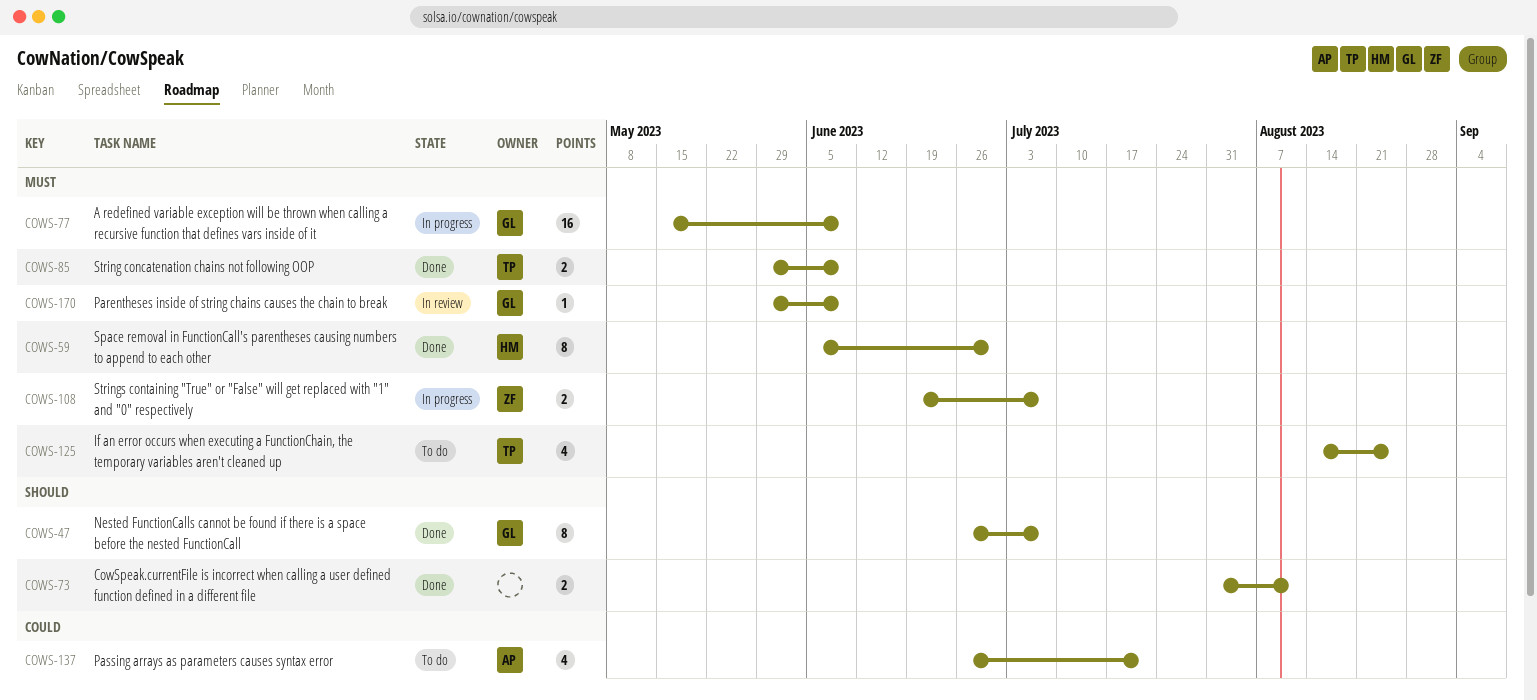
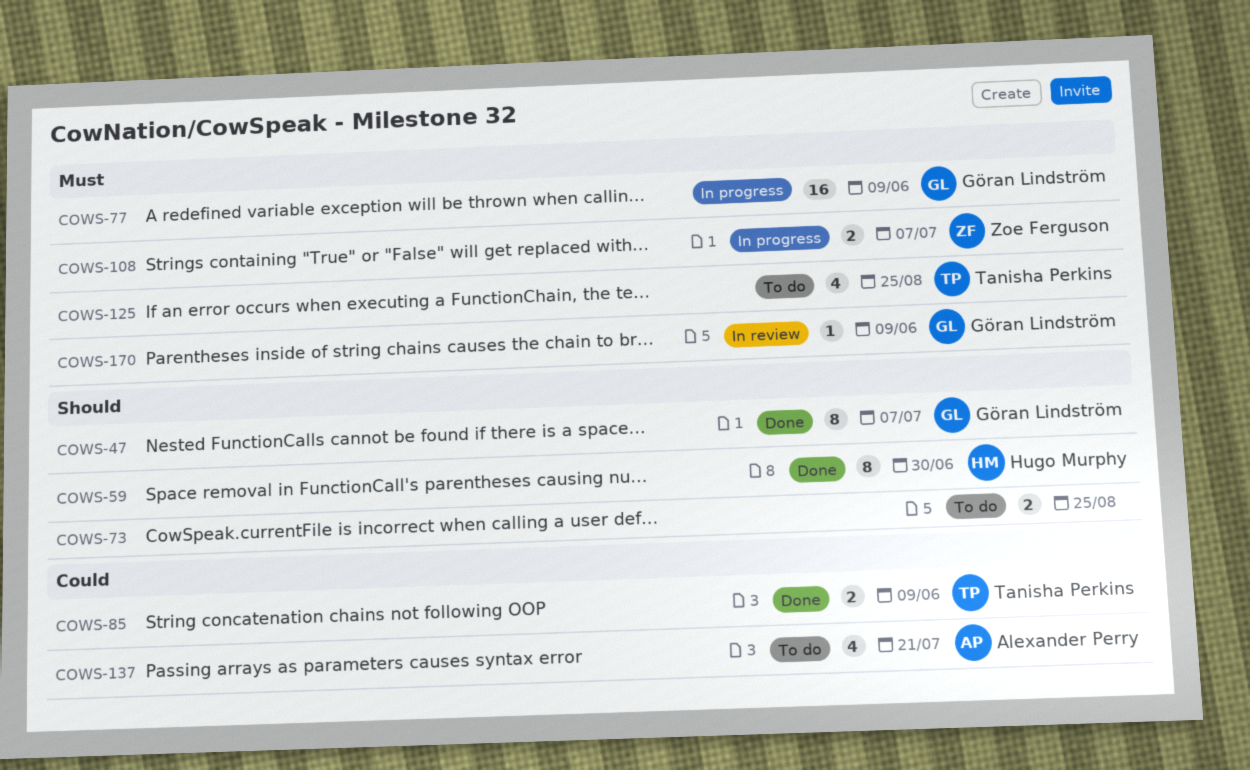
COWS-59, priority: Must -> Should
COWS-73, status: Done -> To do
COWS-73, due: Aug 11 -> Aug 25
COWS-85, priority: Must -> Could

